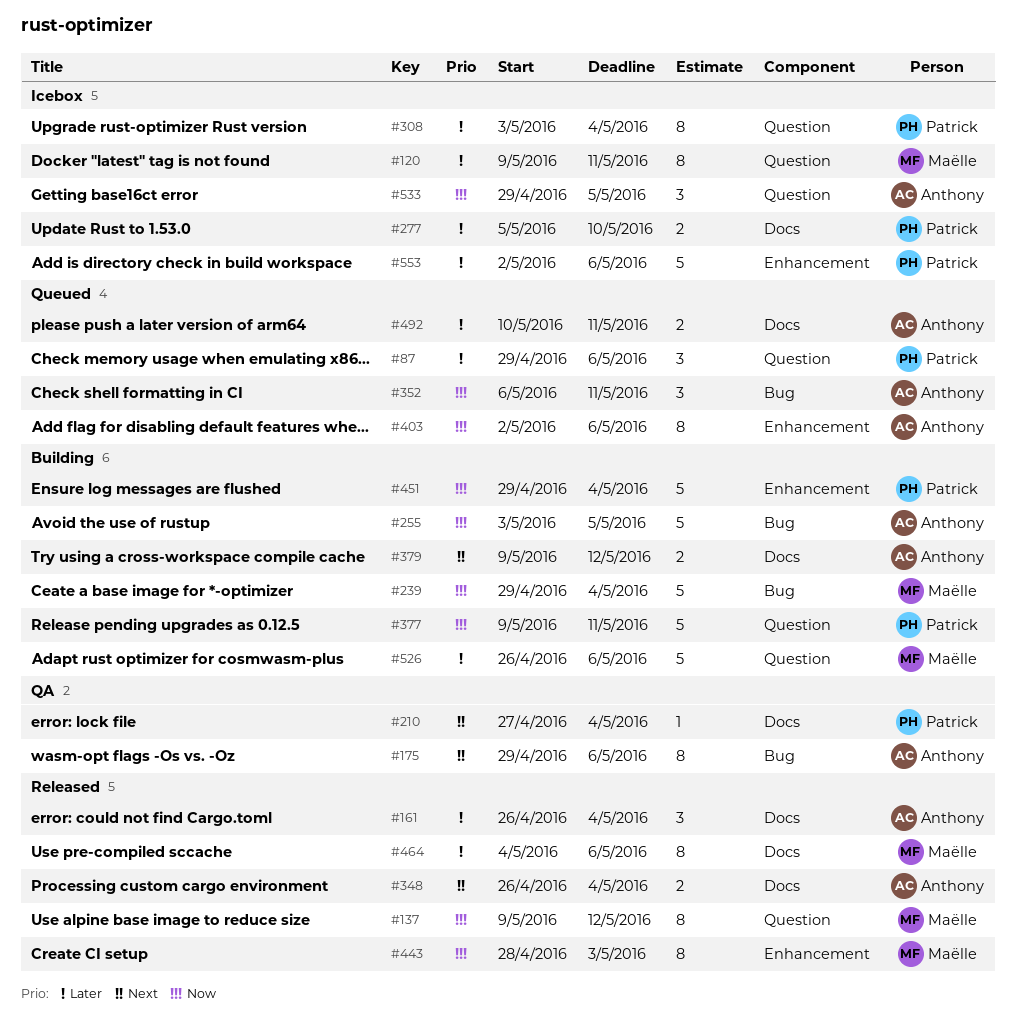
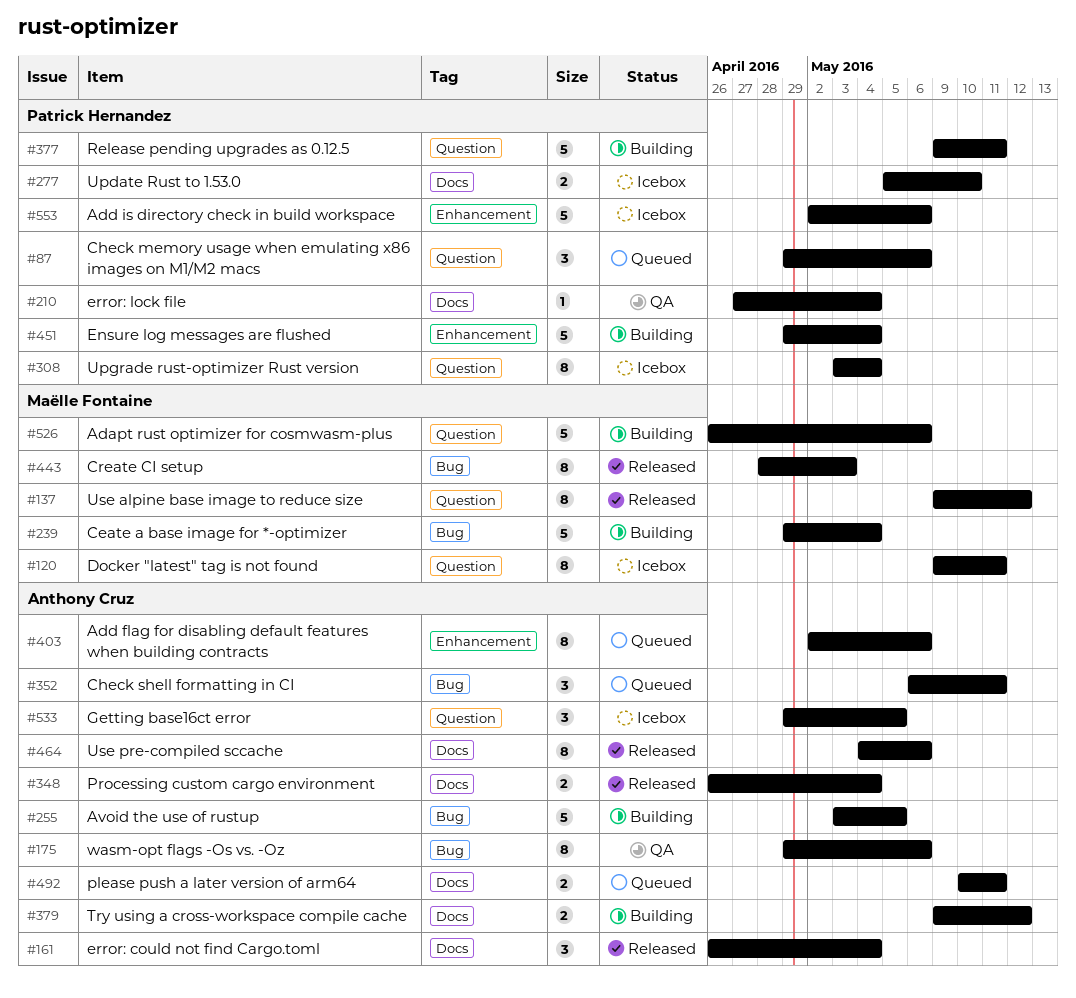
#443, label: Enhancement -> Bug
#464, owner: Maëlle Fontaine -> Anthony Cruz

